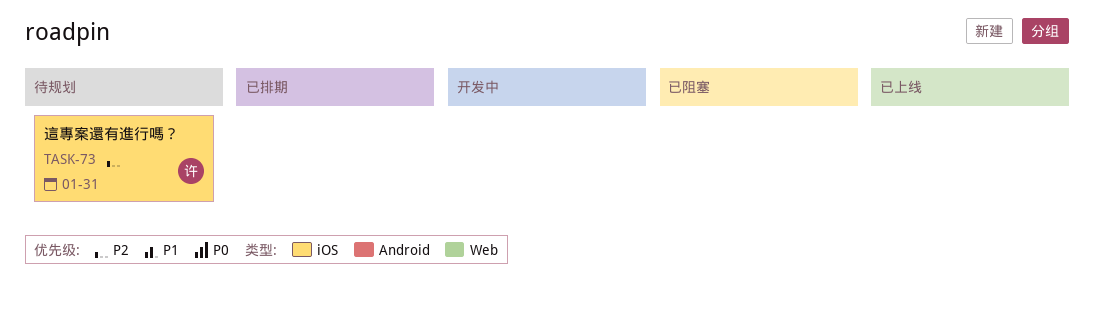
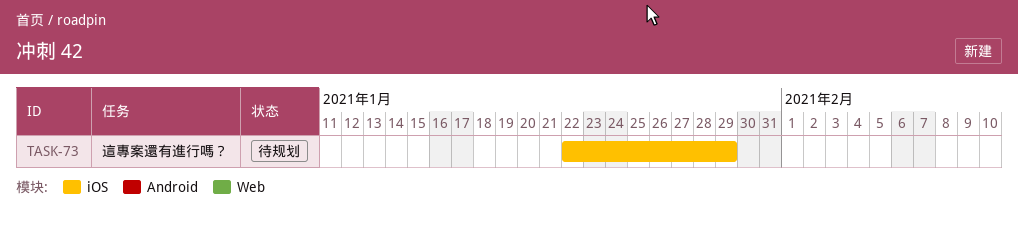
TASK-73, due: Jan 31 -> Jan 29

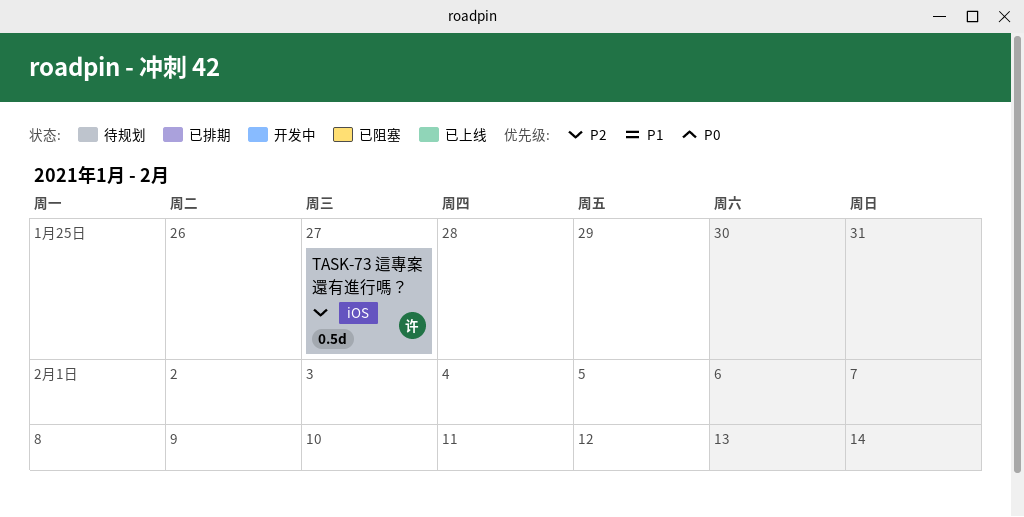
TASK-73, due: Jan 29 -> Jan 27

